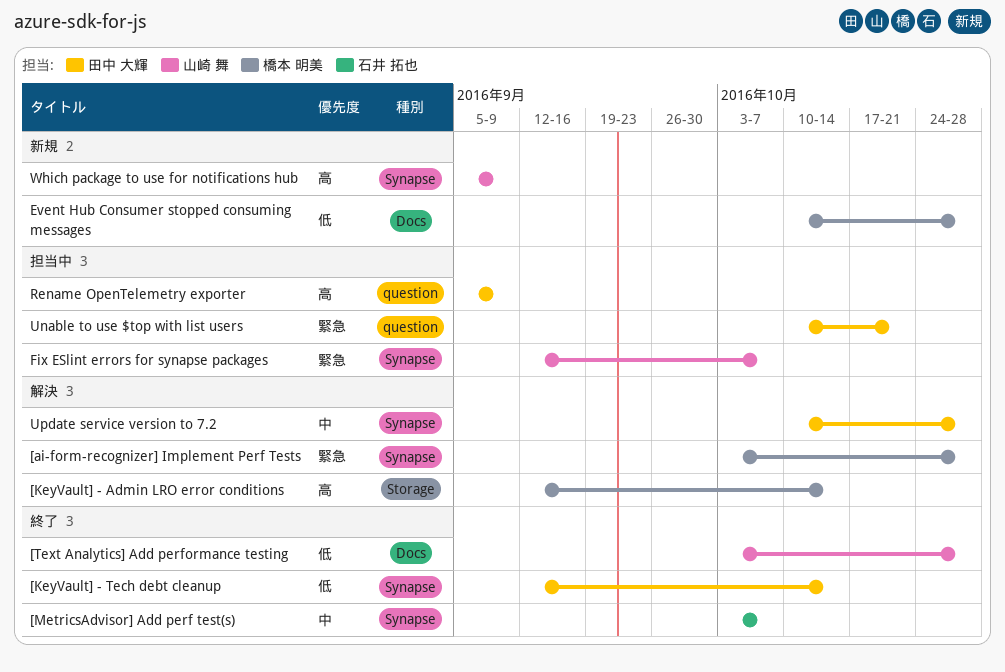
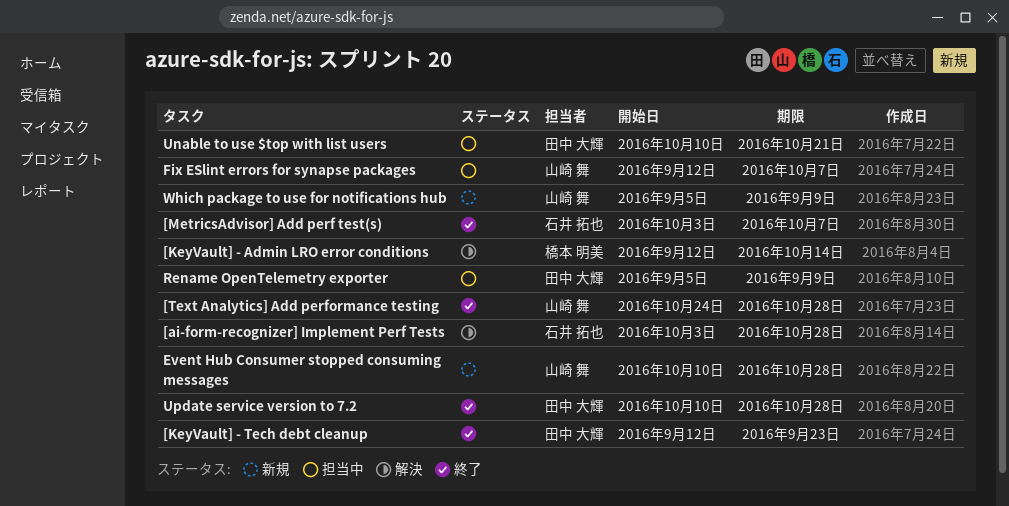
[ai-form-recognizer] Implement Perf Tests, owner: 橋本 明美 -> 石井 拓也
[KeyVault] - Tech debt cleanup, due: Oct 14 -> Sep 23
[Text Analytics] Add performance testing, start: Oct 3 -> Oct 24
Event Hub Consumer stopped consuming messages, owner: 橋本 明美 -> 山崎 舞
Update service version to 7.2, status: 解決 -> 終了

